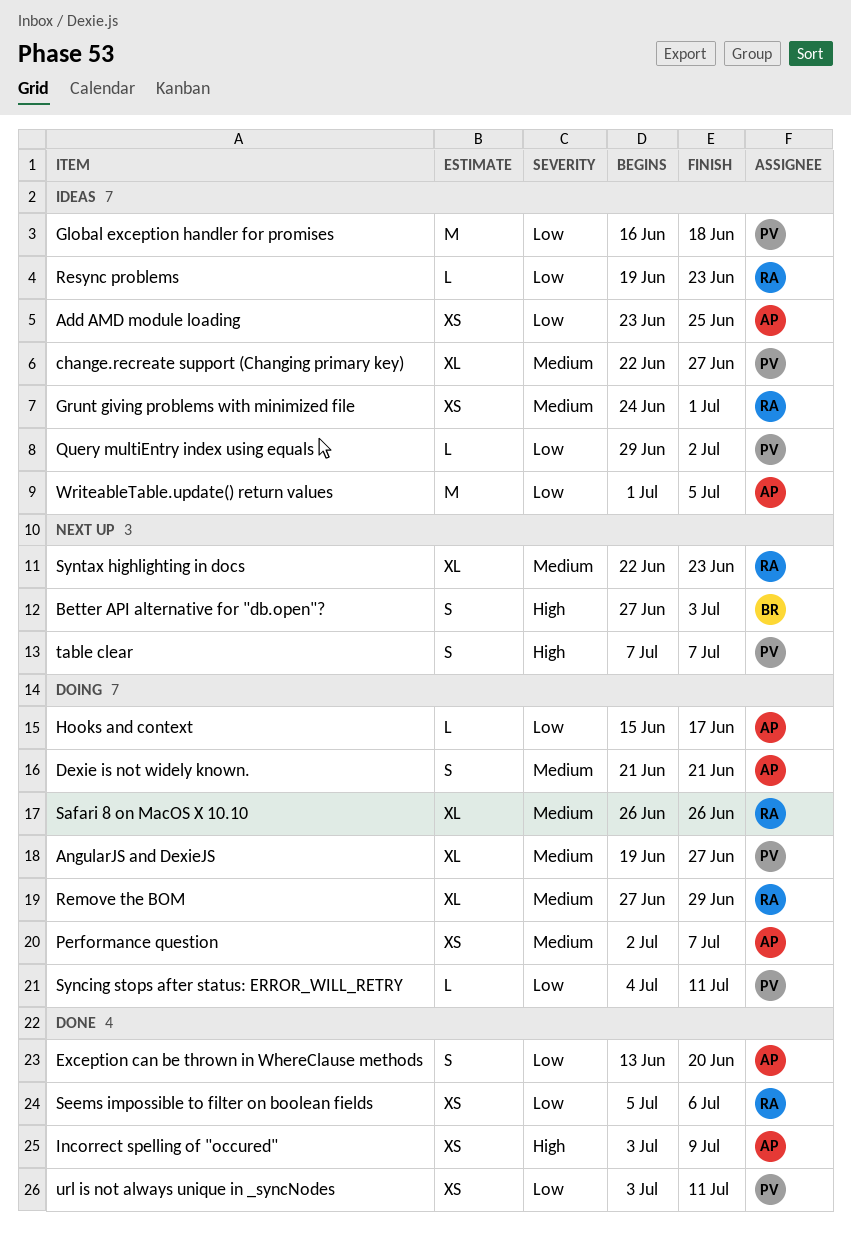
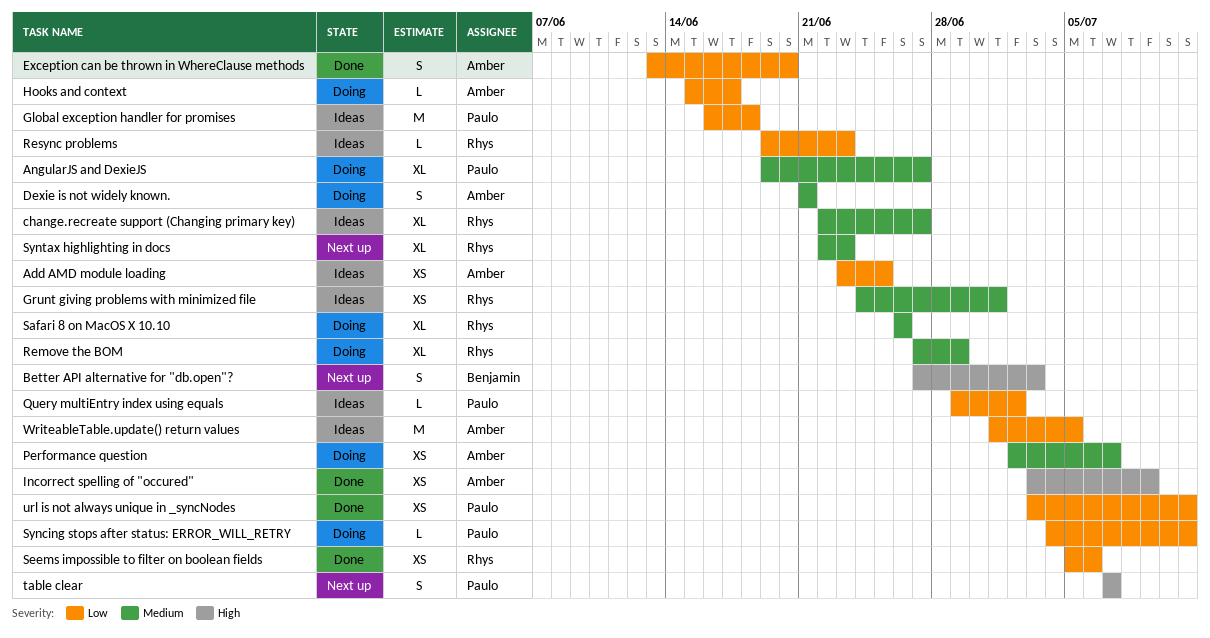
change.recreate support (Changing primary key), owner: Paulo -> Rhys

